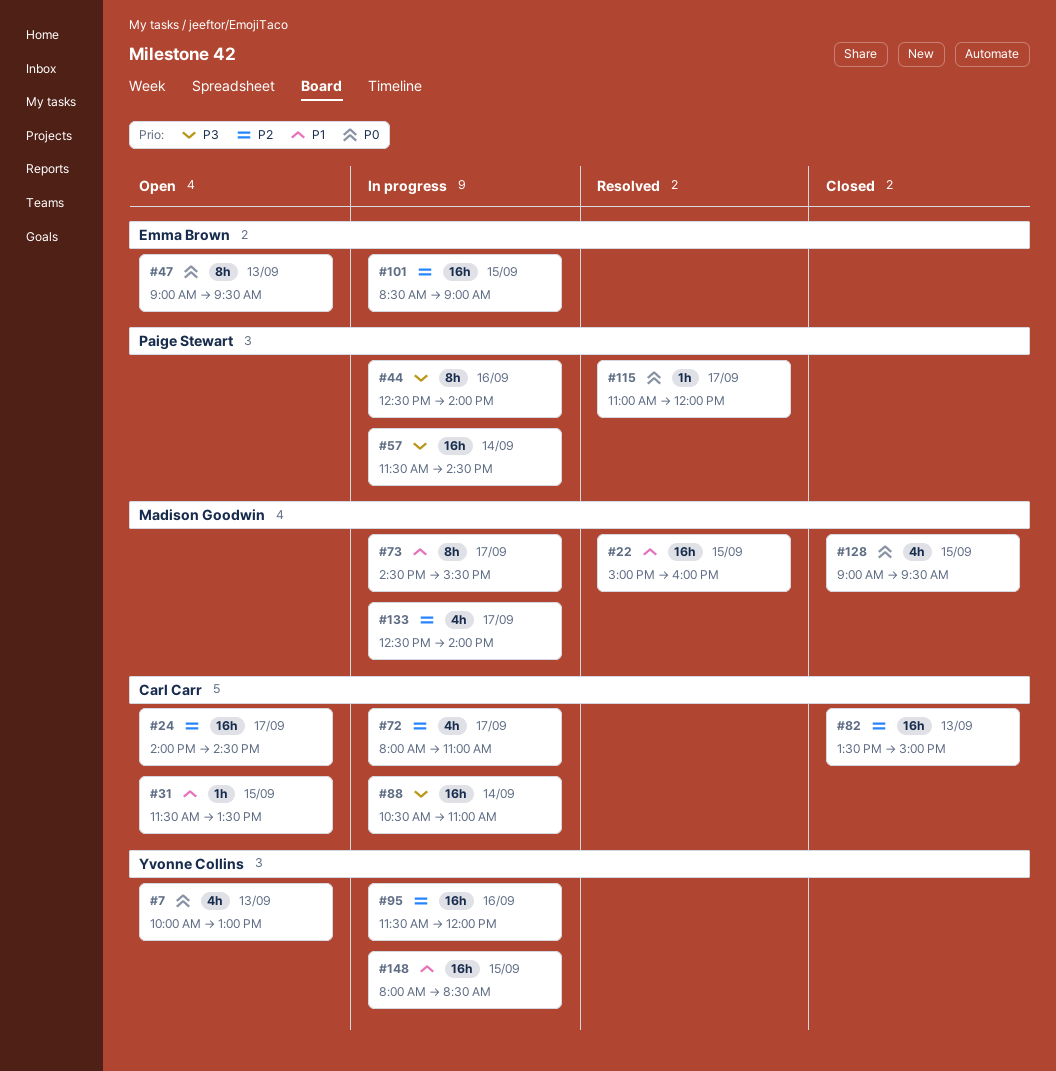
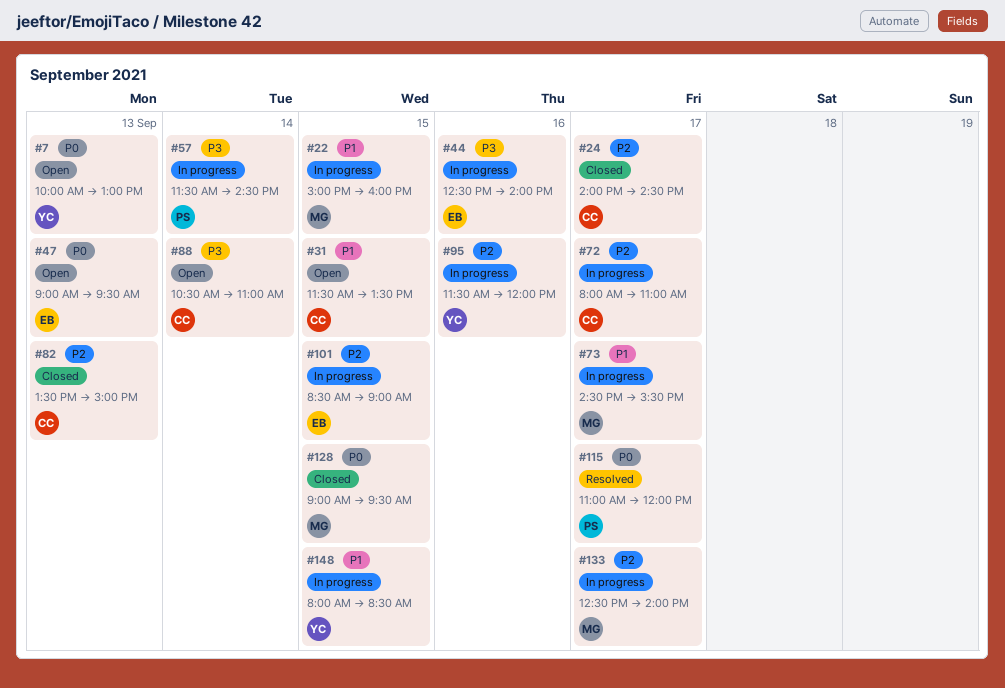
#22, status: Resolved -> In progress
#24, status: Open -> Closed
#44, owner: Paige Stewart -> Emma Brown
#88, status: In progress -> Open

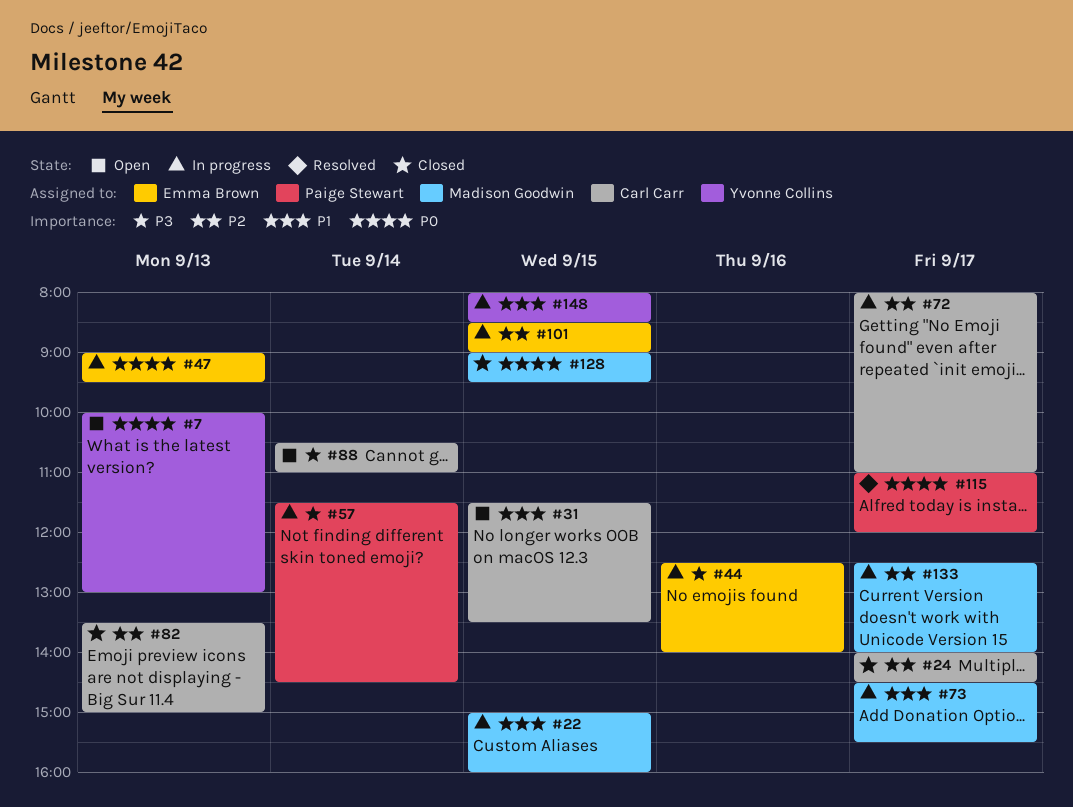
#47, status: Open -> In progress
#95: present -> none

